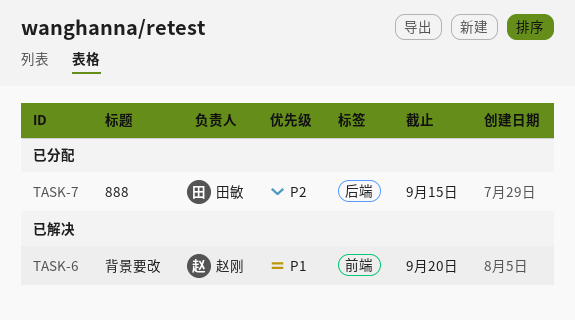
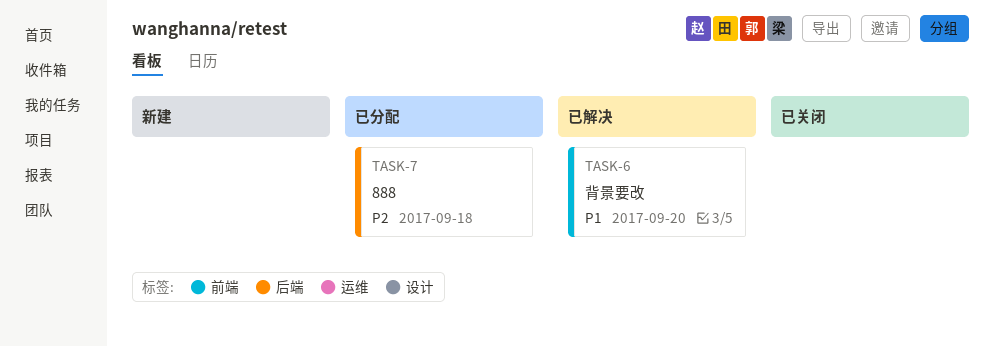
TASK-7, due: Sep 15 -> Sep 18

